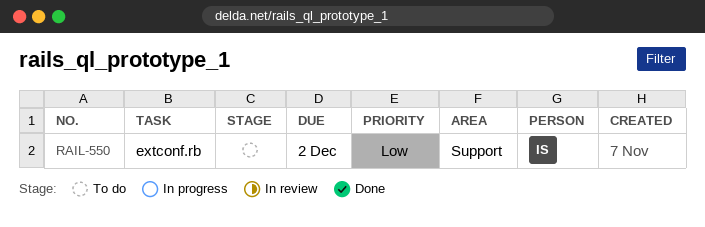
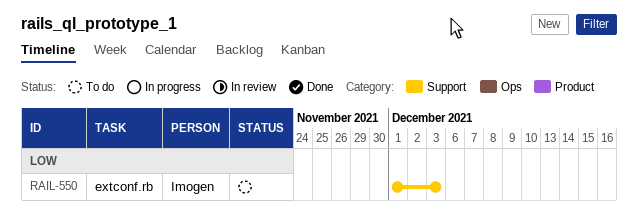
RAIL-550, due: Dec 2 -> Dec 3

